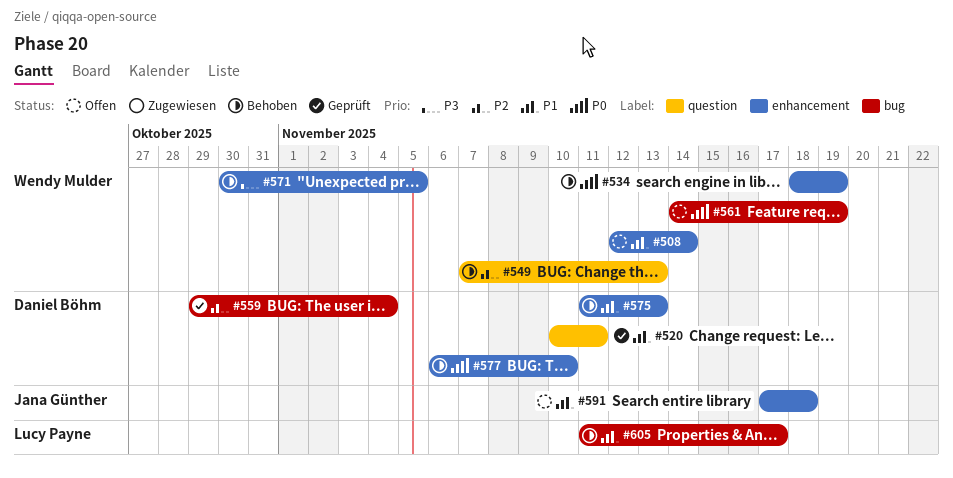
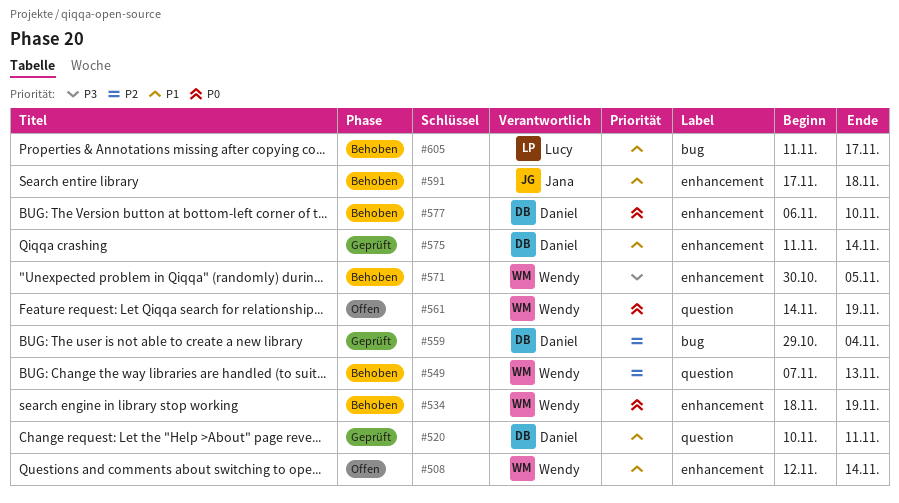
#561, label: bug -> question
#575, status: Behoben -> Geprüft
#575, due: Nov 13 -> Nov 14
#591, status: Offen -> Behoben

